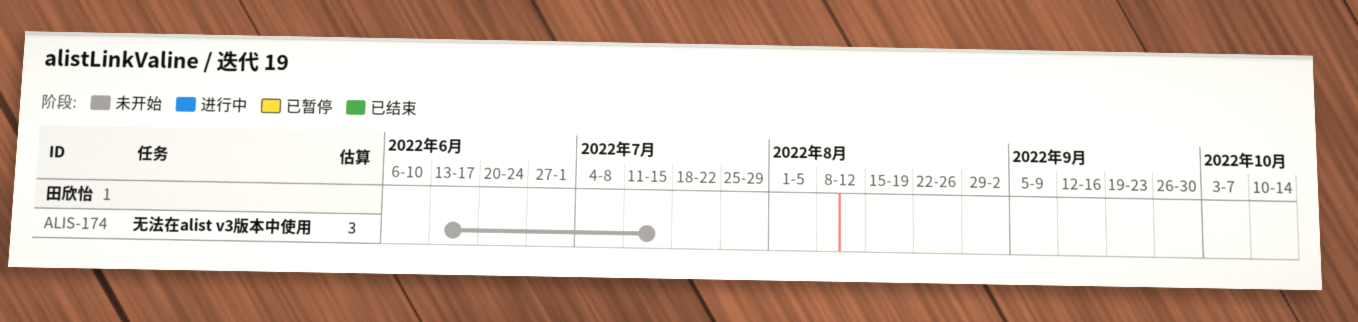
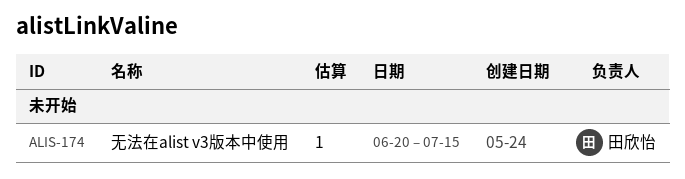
ALIS-174, estimate: 3 -> 1
ALIS-174, start: Jun 13 -> Jun 20

